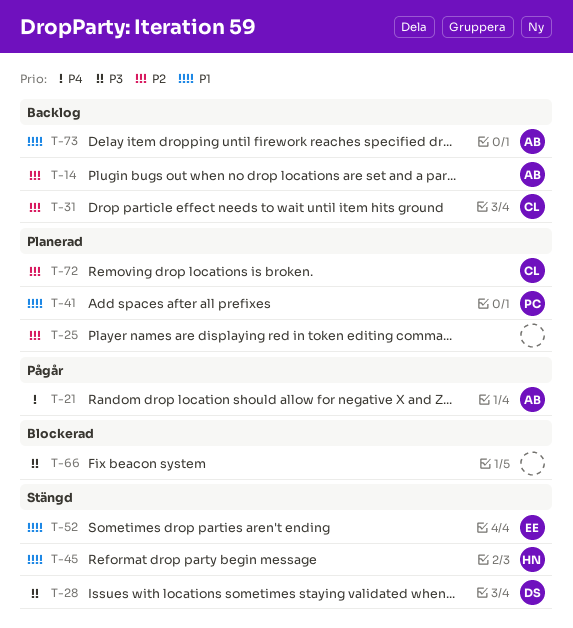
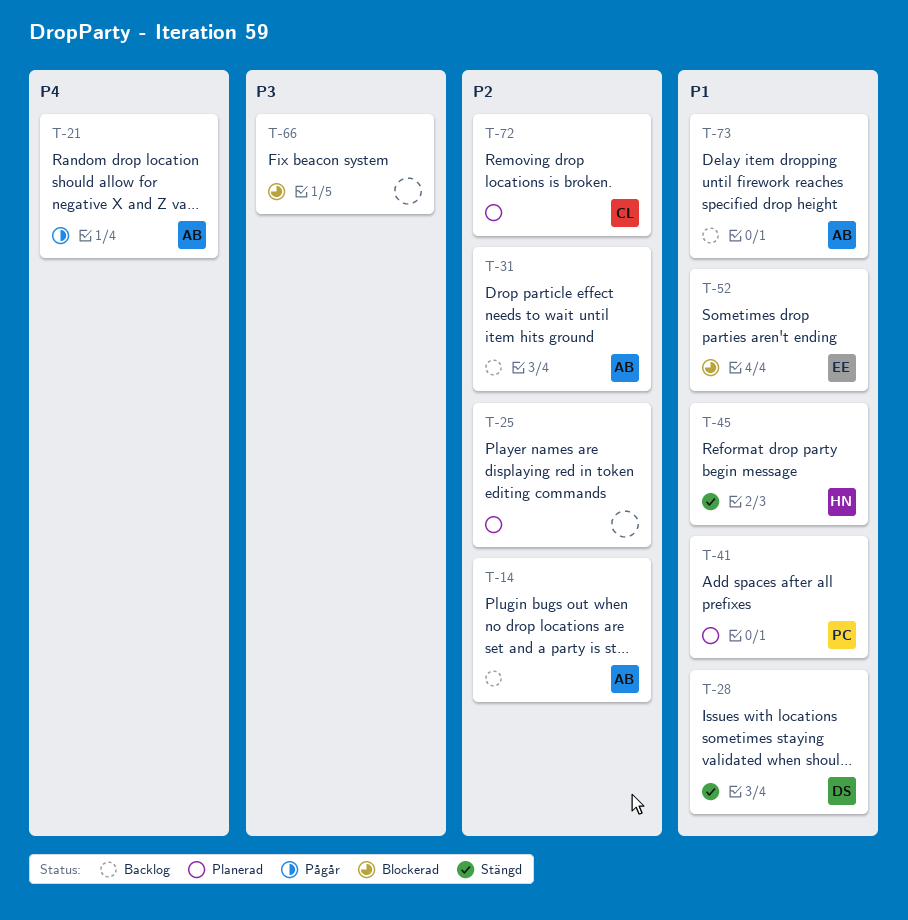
T-28, priority: P3 -> P1
T-31, owner: CL -> AB
T-52, status: Stängd -> Blockerad

